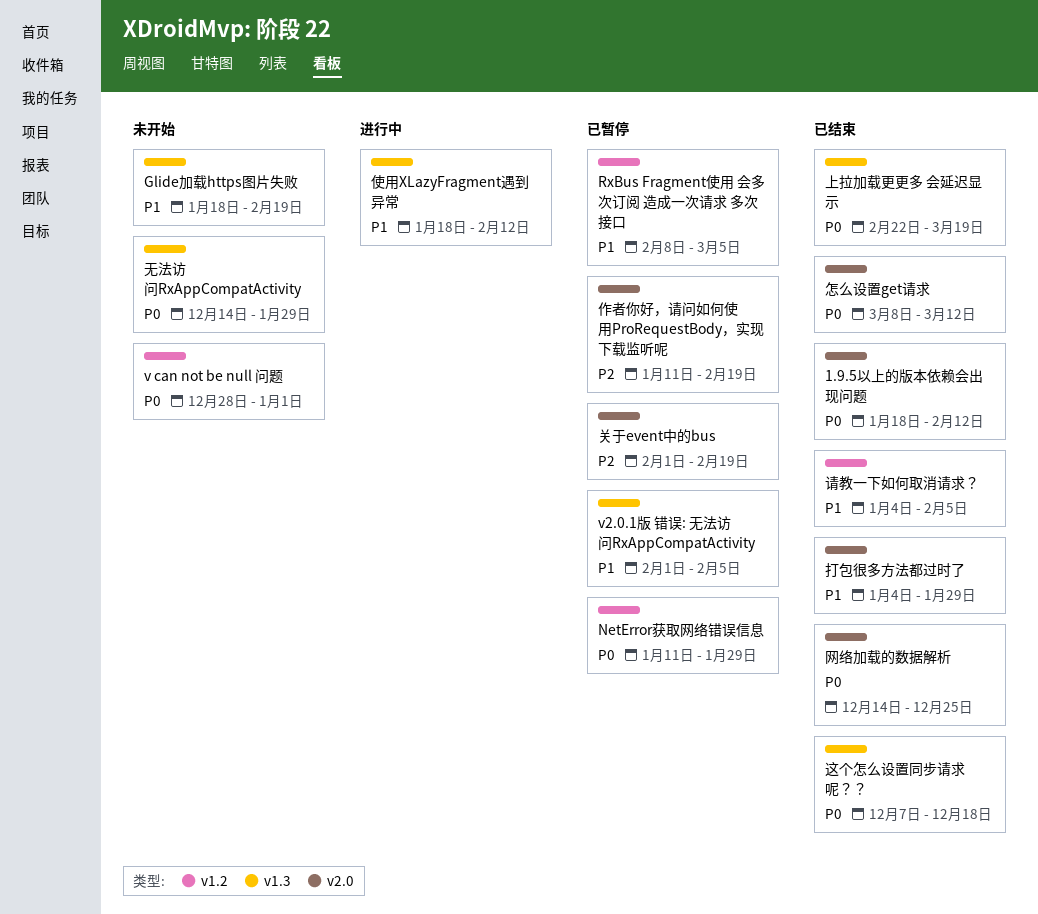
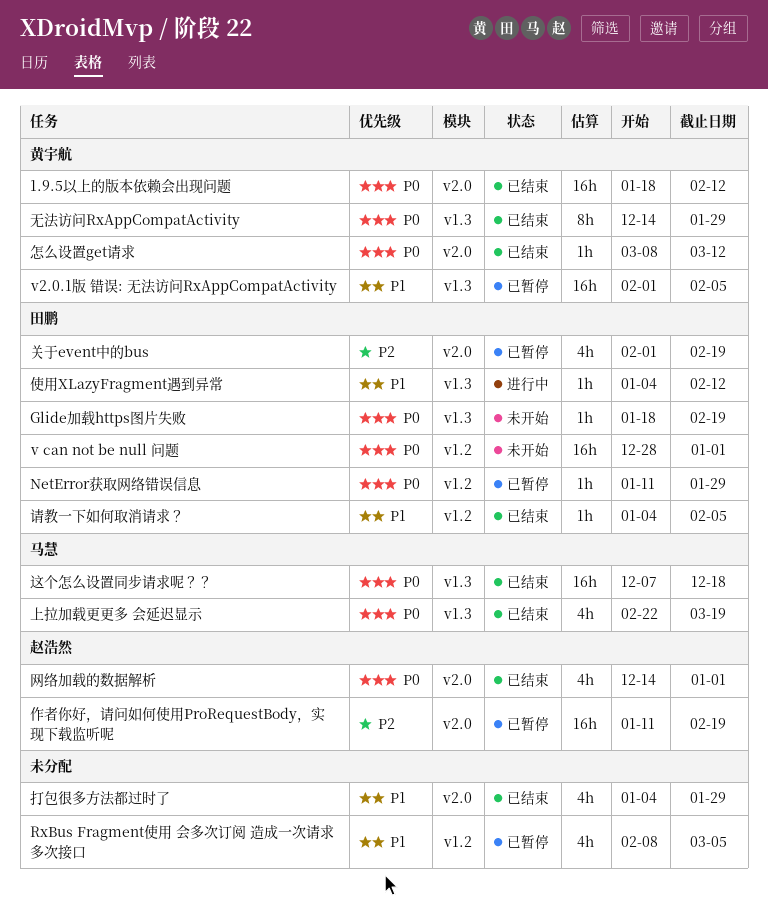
Glide加载https图片失败, priority: P1 -> P0
使用XLazyFragment遇到异常, start: Jan 18 -> Jan 4
无法访问RxAppCompatActivity, status: 未开始 -> 已结束
网络加载的数据解析, due: Dec 25 -> Jan 1

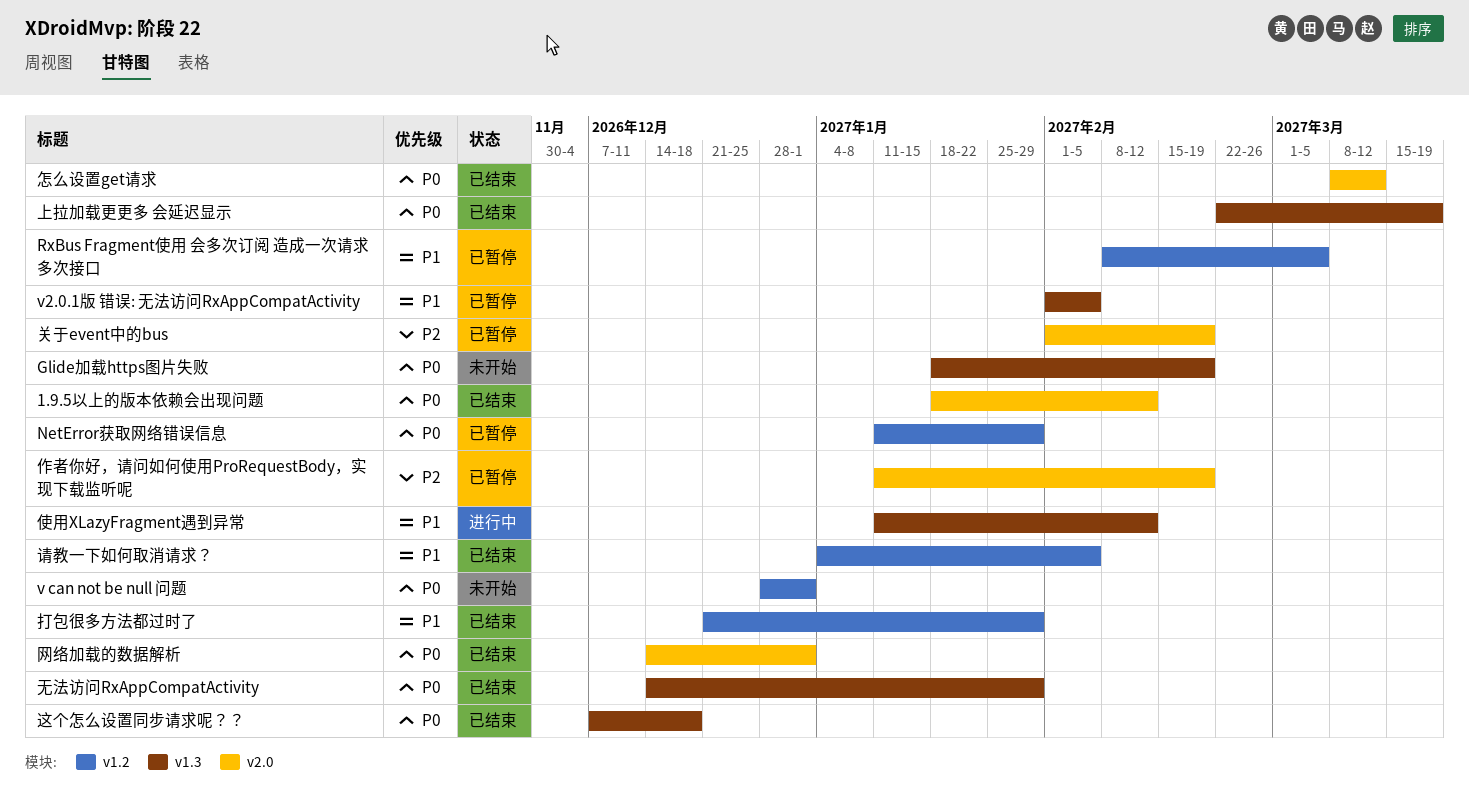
使用XLazyFragment遇到异常, start: Jan 4 -> Jan 11
打包很多方法都过时了, label: v2.0 -> v1.2
打包很多方法都过时了, start: Jan 4 -> Dec 21

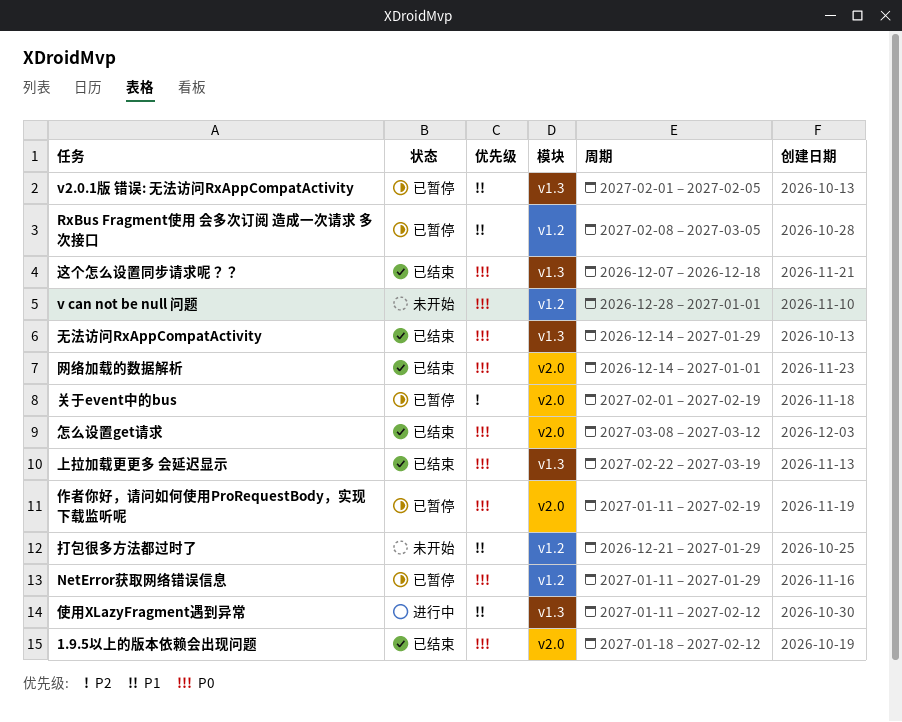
Glide加载https图片失败: present -> none
作者你好，请问如何使用ProRequestBody，实现下载监听呢, priority: P2 -> P0
打包很多方法都过时了, status: 已结束 -> 未开始
请教一下如何取消请求？: present -> none

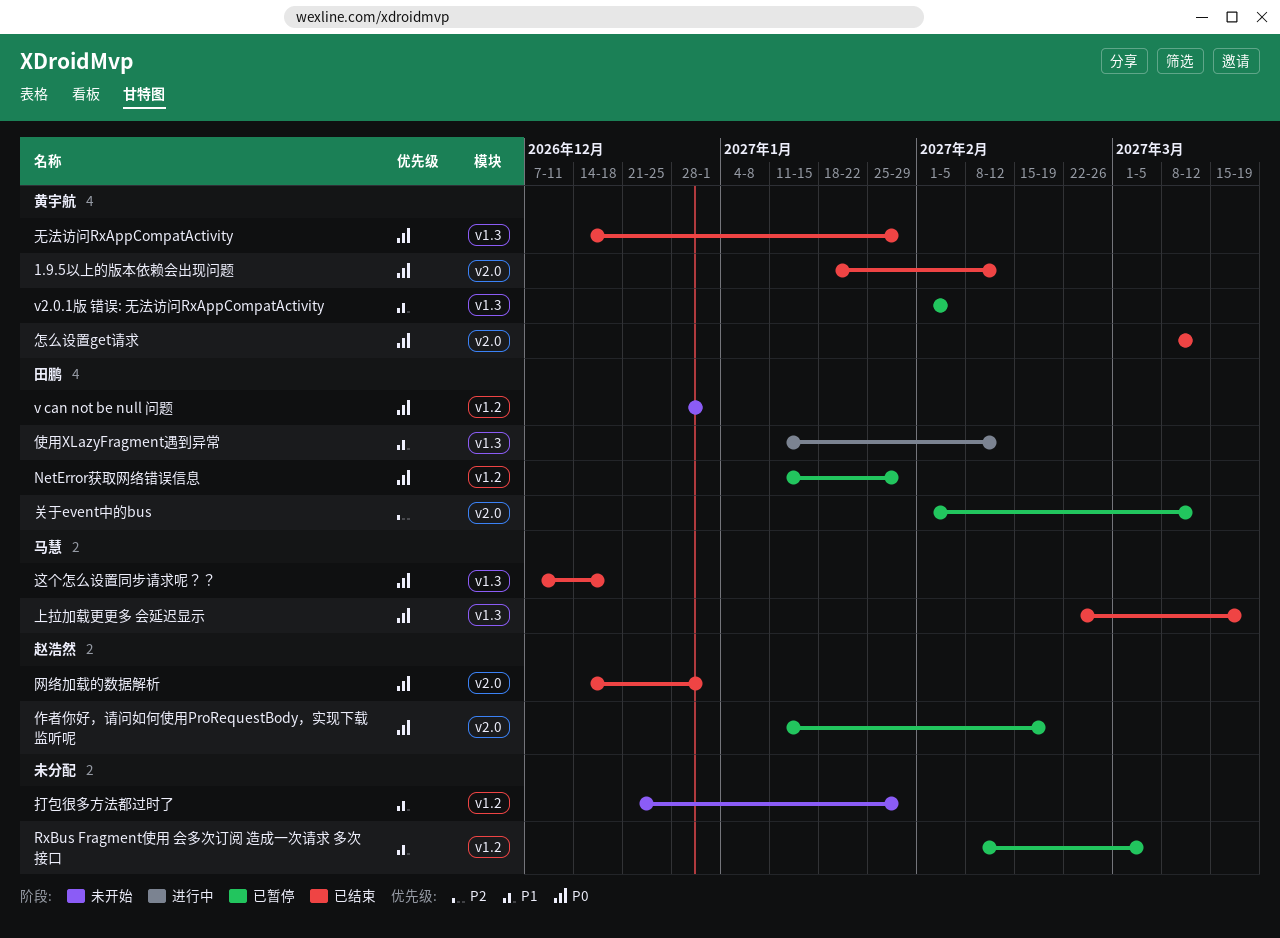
关于event中的bus, due: Feb 19 -> Mar 12

